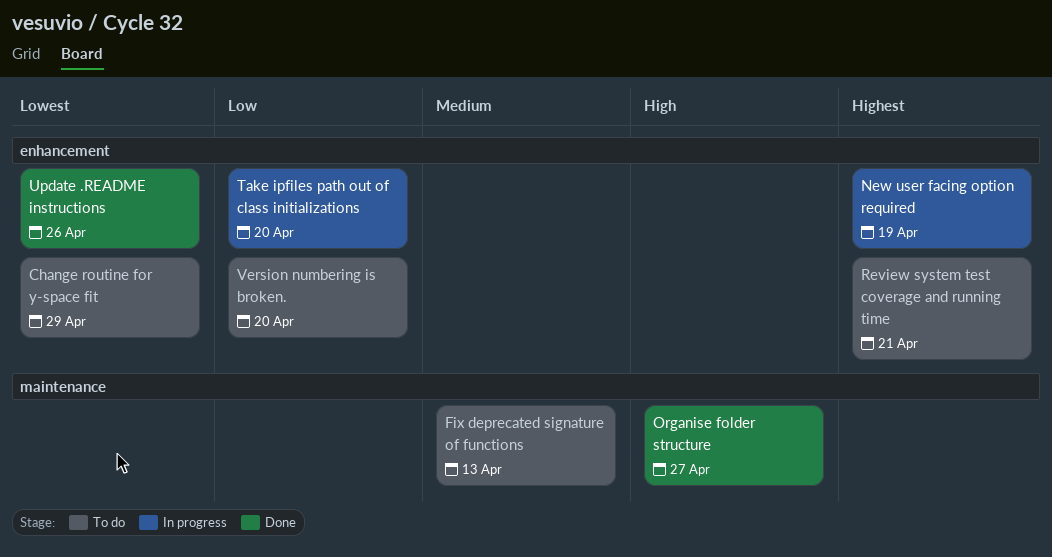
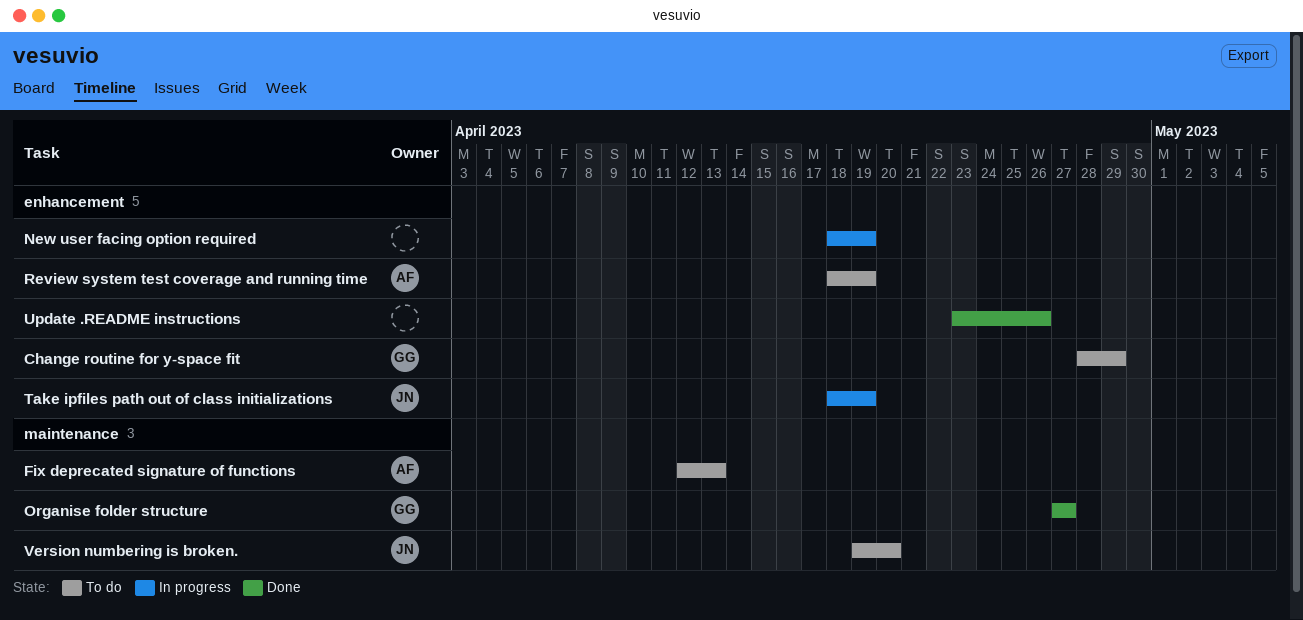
Review system test coverage and running time, due: Apr 21 -> Apr 19
Take ipfiles path out of class initializations, due: Apr 20 -> Apr 19
Version numbering is broken., label: enhancement -> maintenance

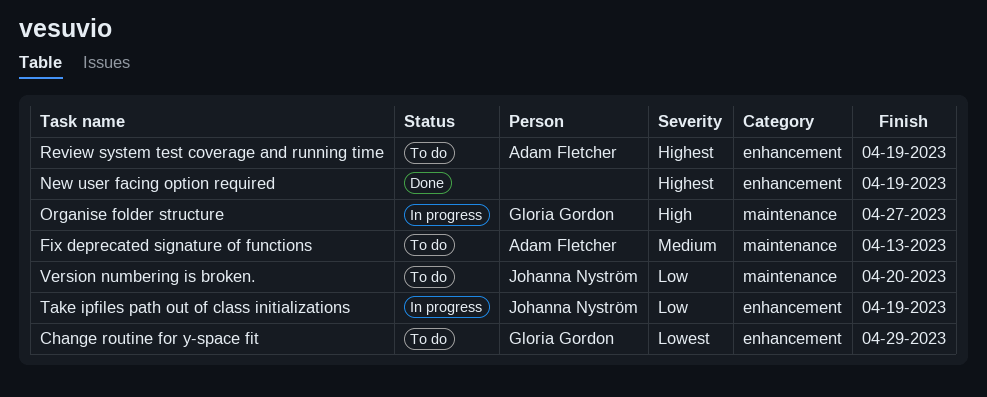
New user facing option required, status: In progress -> Done
Organise folder structure, status: Done -> In progress
Update .README instructions: present -> none

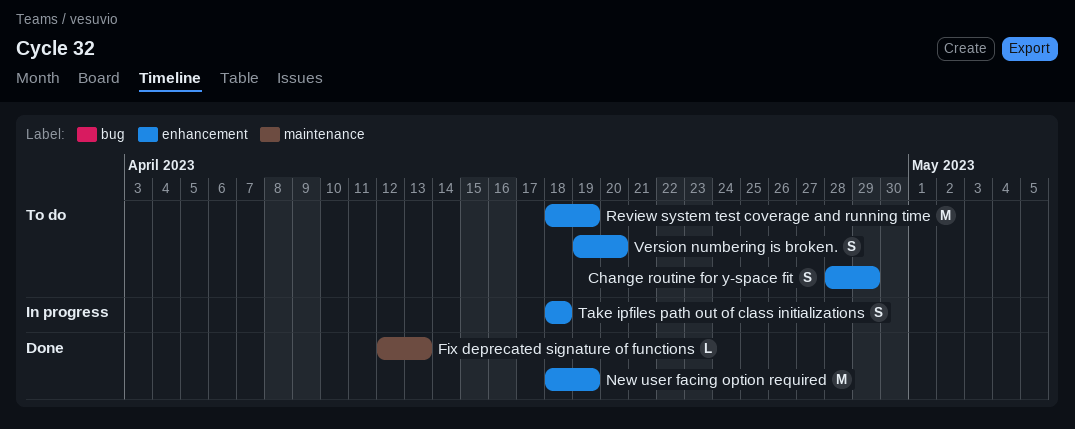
Fix deprecated signature of functions, status: To do -> Done
Organise folder structure: present -> none
Take ipfiles path out of class initializations, due: Apr 19 -> Apr 18
Version numbering is broken., label: maintenance -> enhancement

